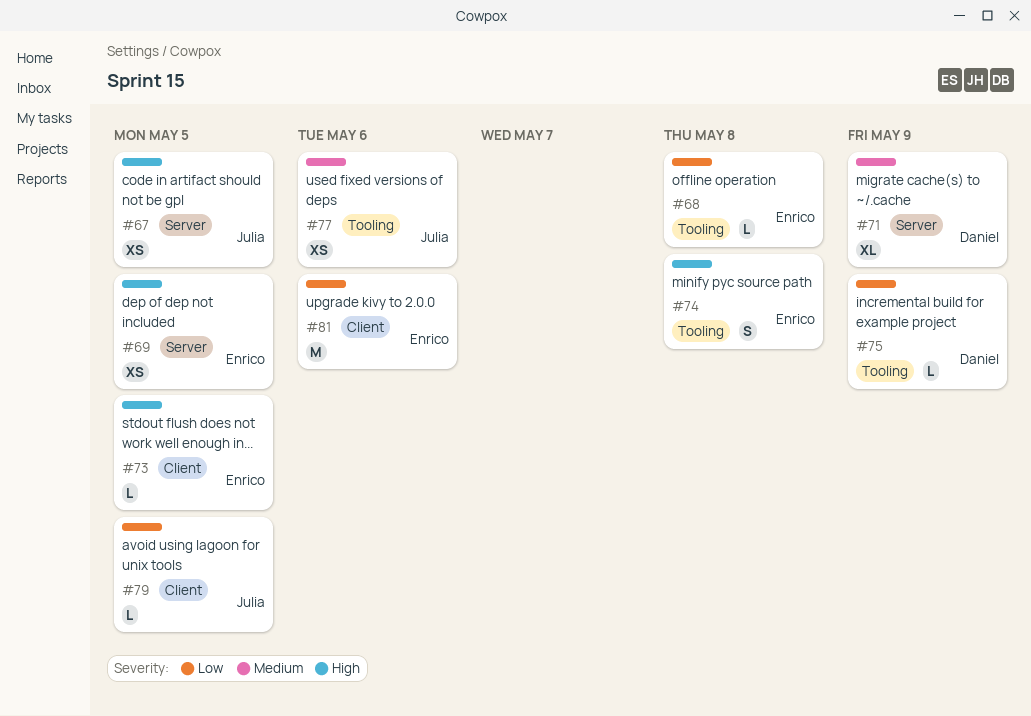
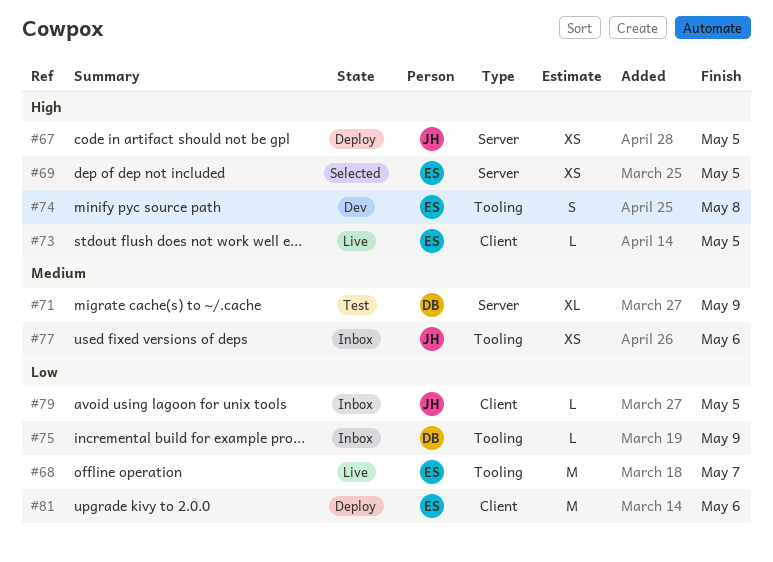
#68, estimate: L -> M
#68, due: May 8 -> May 7

